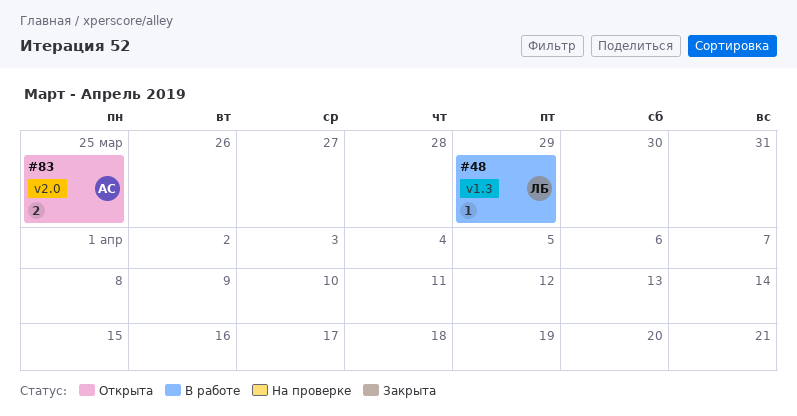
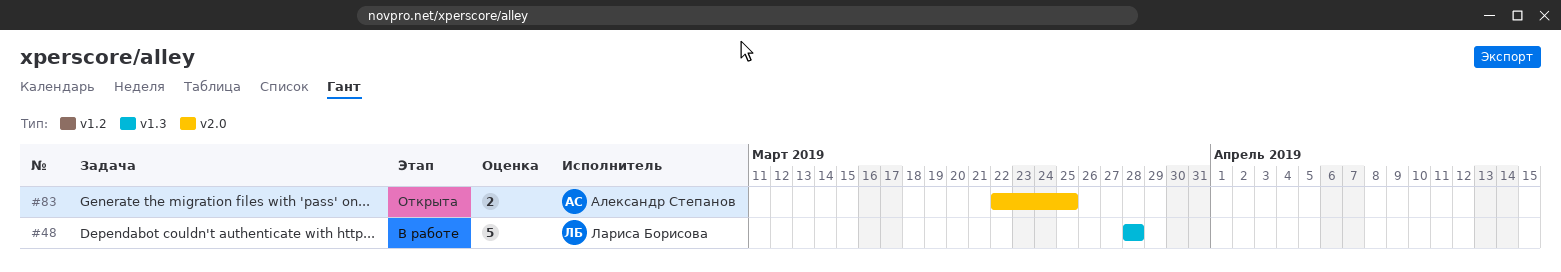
#48, estimate: 1 -> 5
#48, due: Mar 29 -> Mar 28

